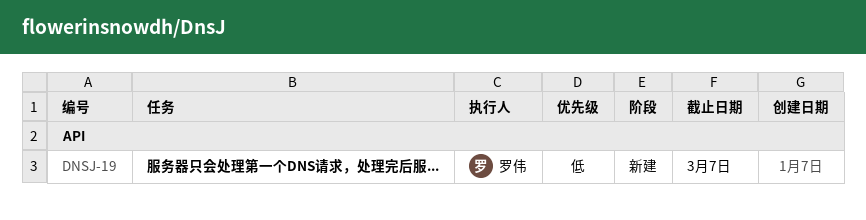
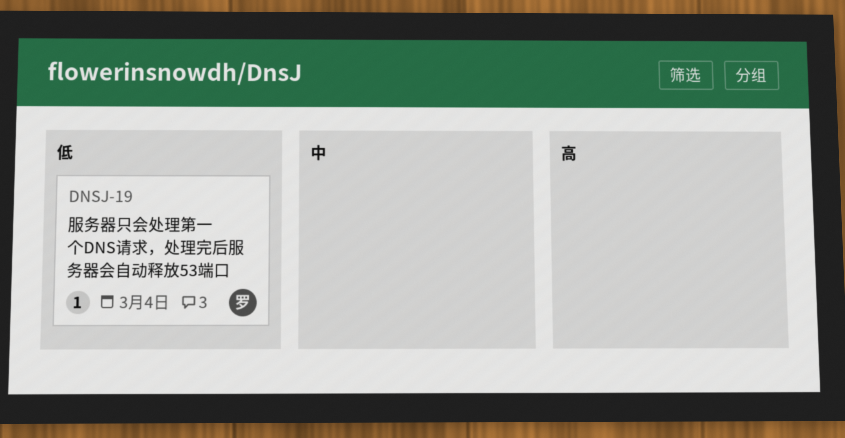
DNSJ-19, due: Mar 7 -> Mar 4

